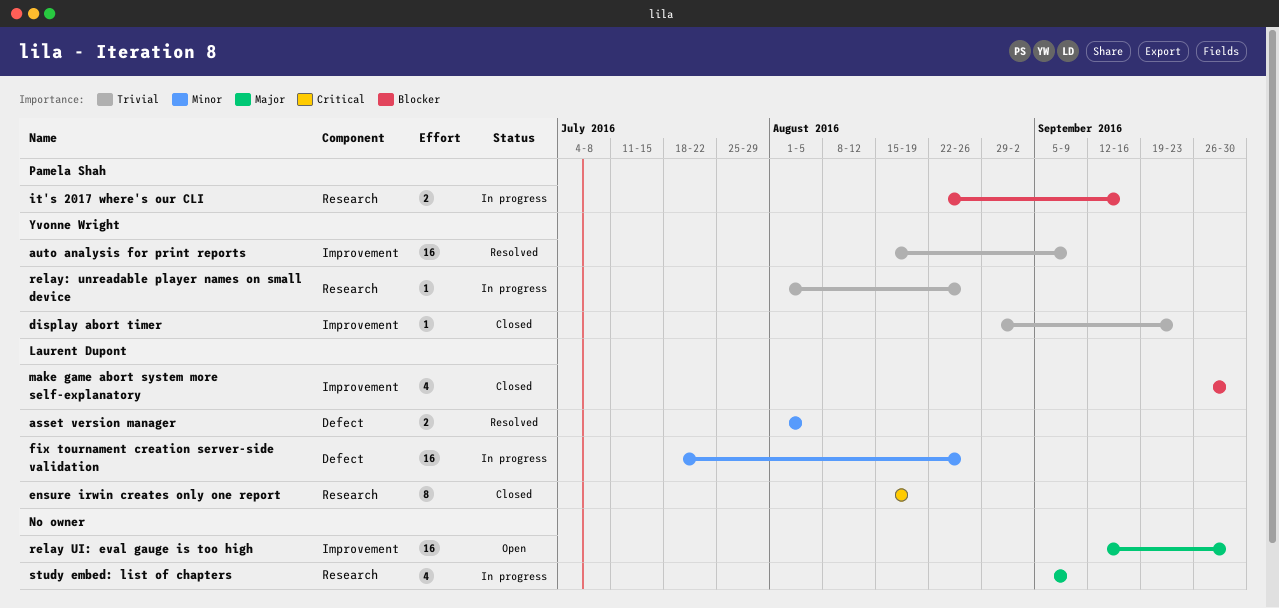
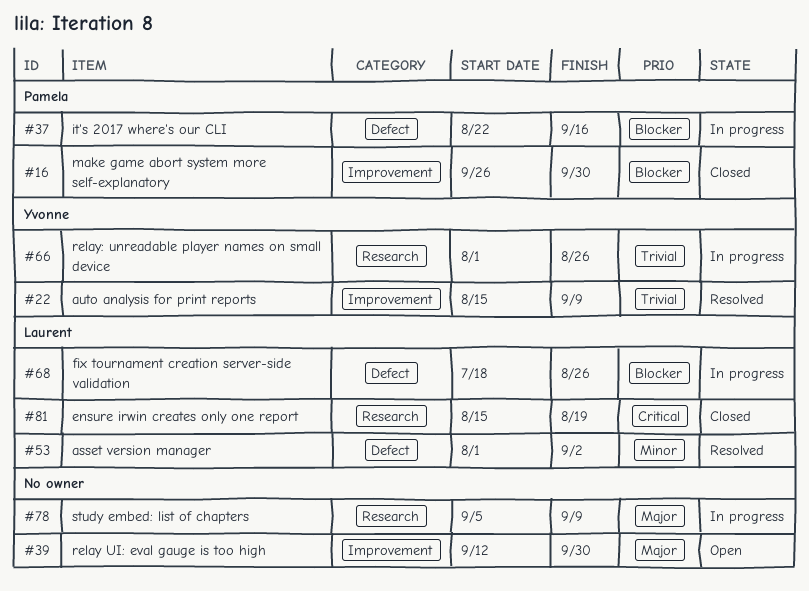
asset version manager, due: Aug 5 -> Sep 2
display abort timer: present -> none
fix tournament creation server-side validation, priority: Minor -> Blocker
it's 2017 where's our CLI, label: Research -> Defect
make game abort system more self-explanatory, owner: Laurent Dupont -> Pamela Shah

